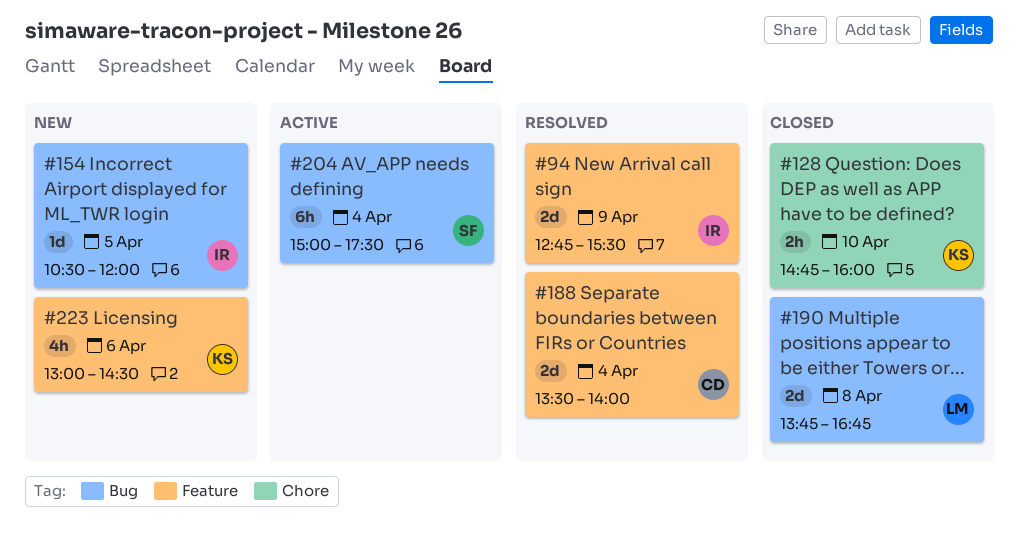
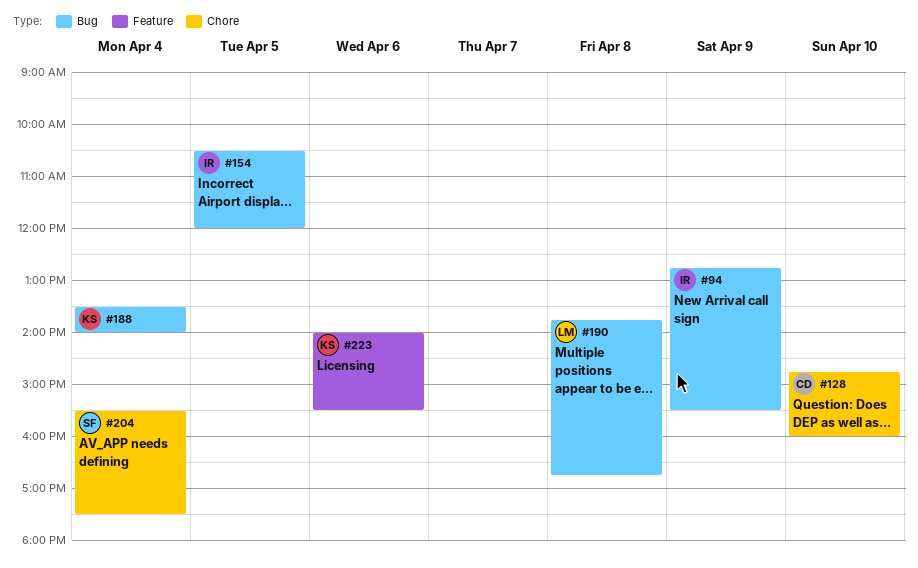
#94, label: Feature -> Bug
#128, owner: KS -> CD
#188, owner: CD -> KS
#188, label: Feature -> Bug
#204, label: Bug -> Chore
#204, begins: 15:00 -> 15:30
#223, begins: 13:00 -> 14:00
#223, ends: 14:30 -> 15:30

